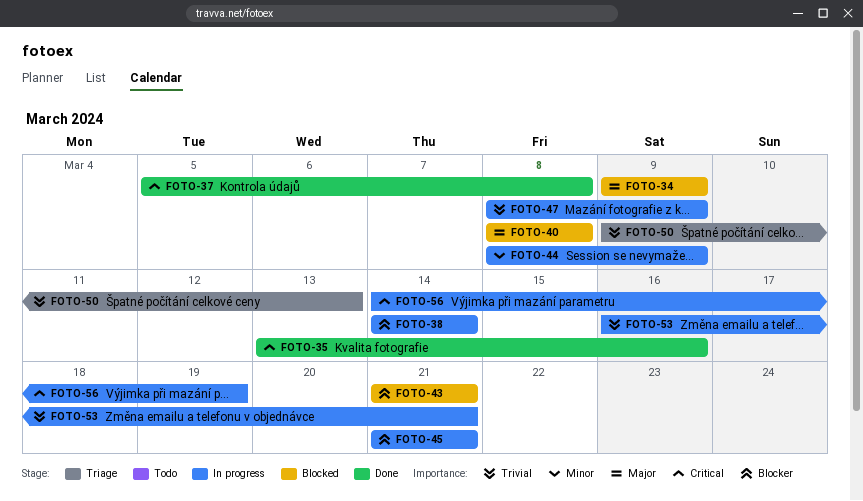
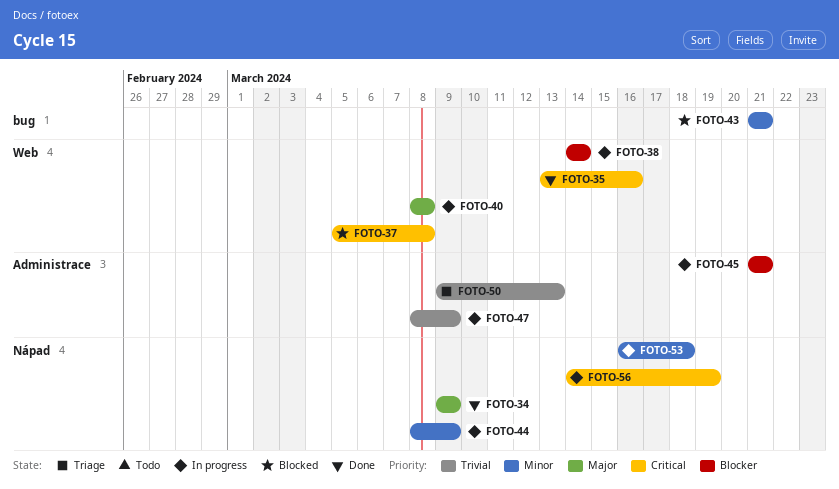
FOTO-34, status: Blocked -> Done
FOTO-37, status: Done -> Blocked
FOTO-40, status: Blocked -> In progress
FOTO-43, priority: Blocker -> Minor
FOTO-53, priority: Trivial -> Minor
FOTO-53, due: Mar 21 -> Mar 18

